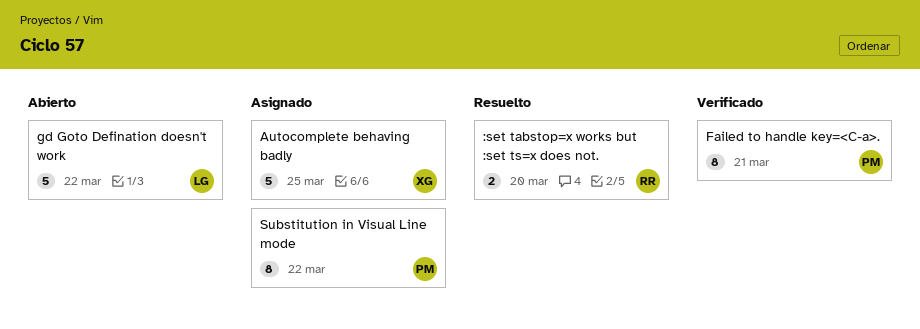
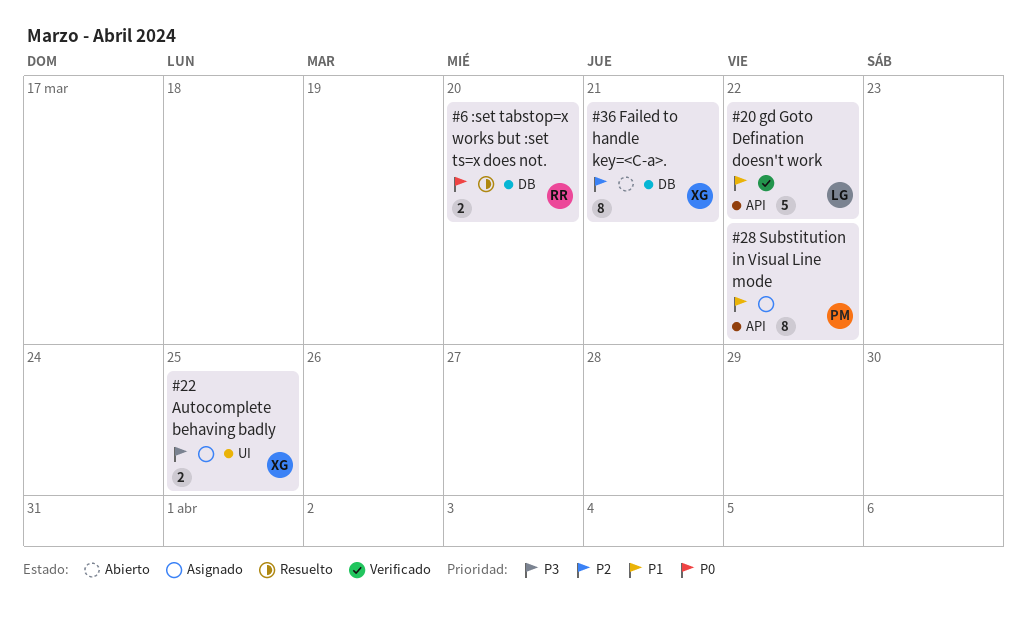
Autocomplete behaving badly, estimate: 5 -> 2
Failed to handle key=<C-a>., status: Verificado -> Abierto
Failed to handle key=<C-a>., owner: PM -> XG
gd Goto Defination doesn't work, status: Abierto -> Verificado

